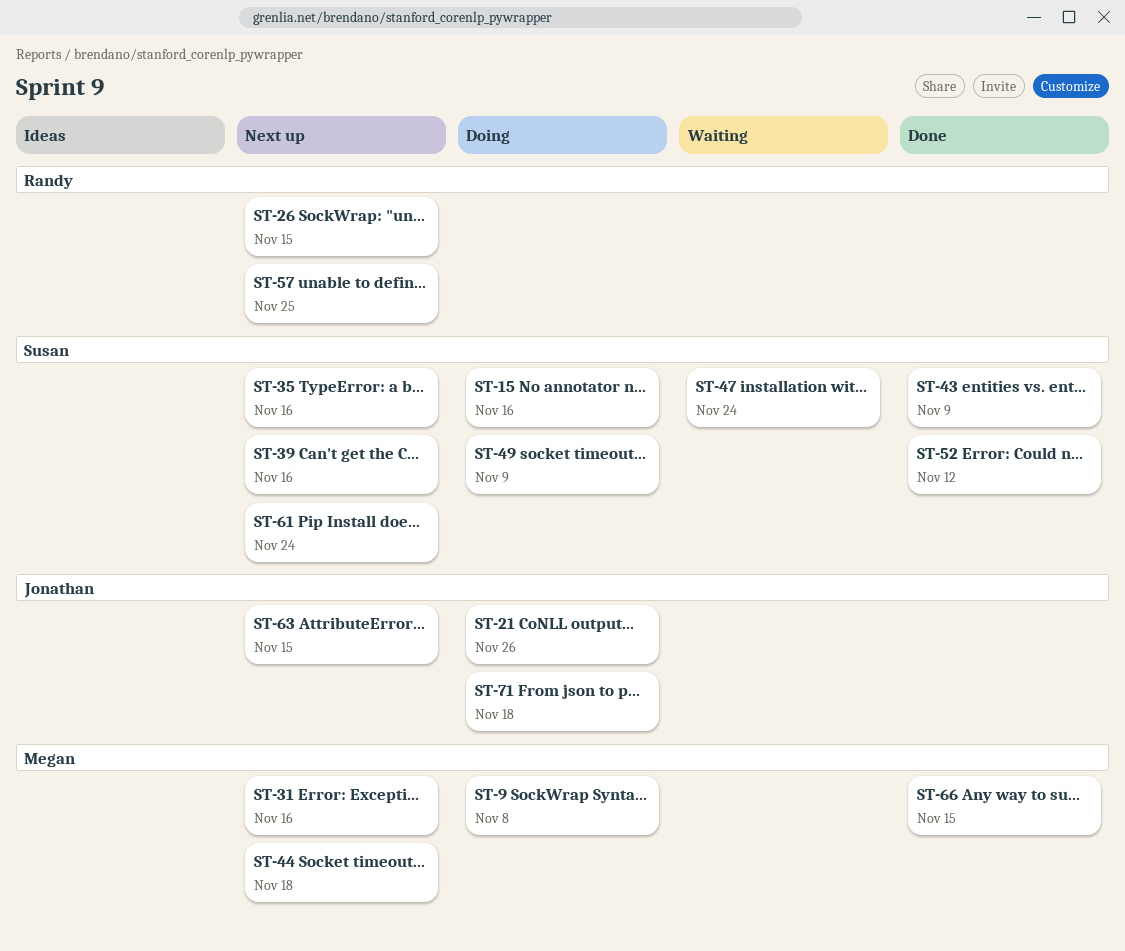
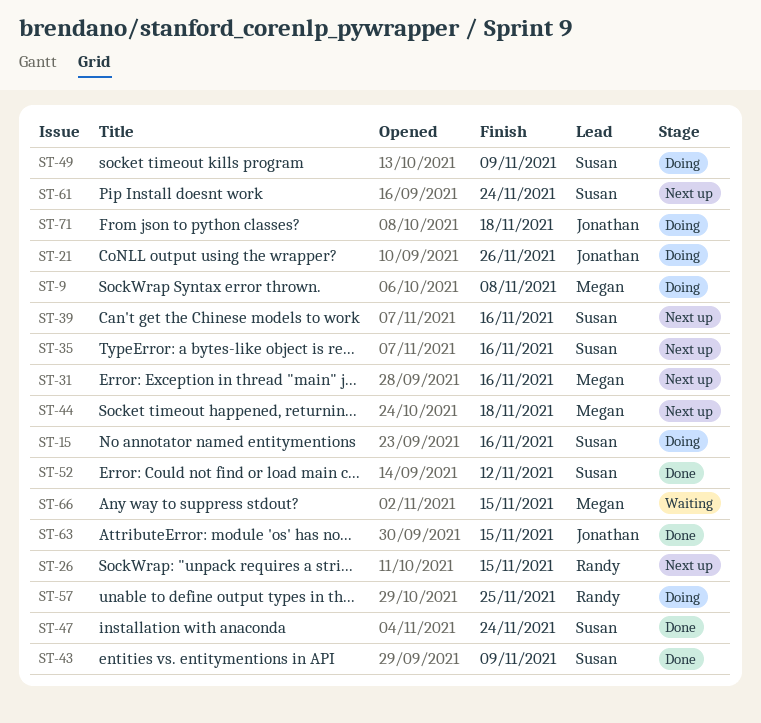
ST-47, status: Waiting -> Done
ST-57, status: Next up -> Doing
ST-63, status: Next up -> Done
ST-66, status: Done -> Waiting

